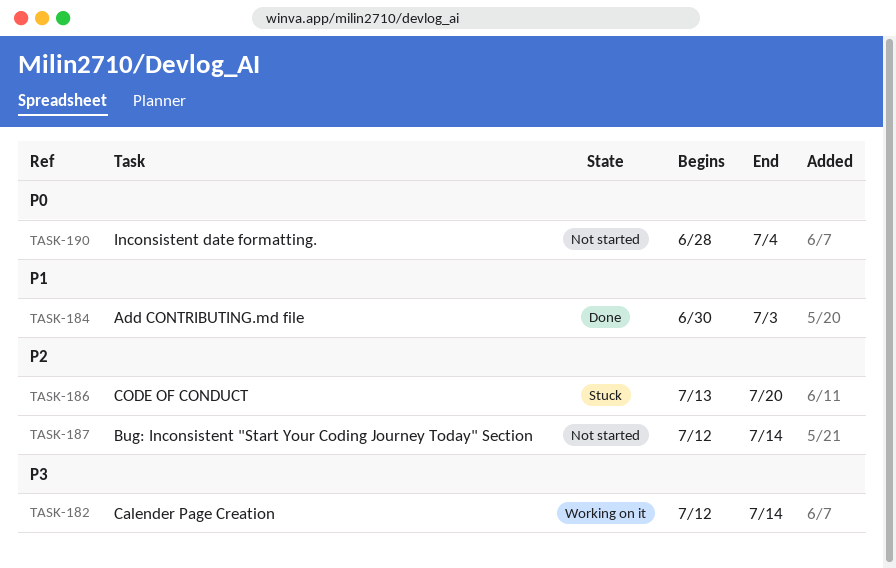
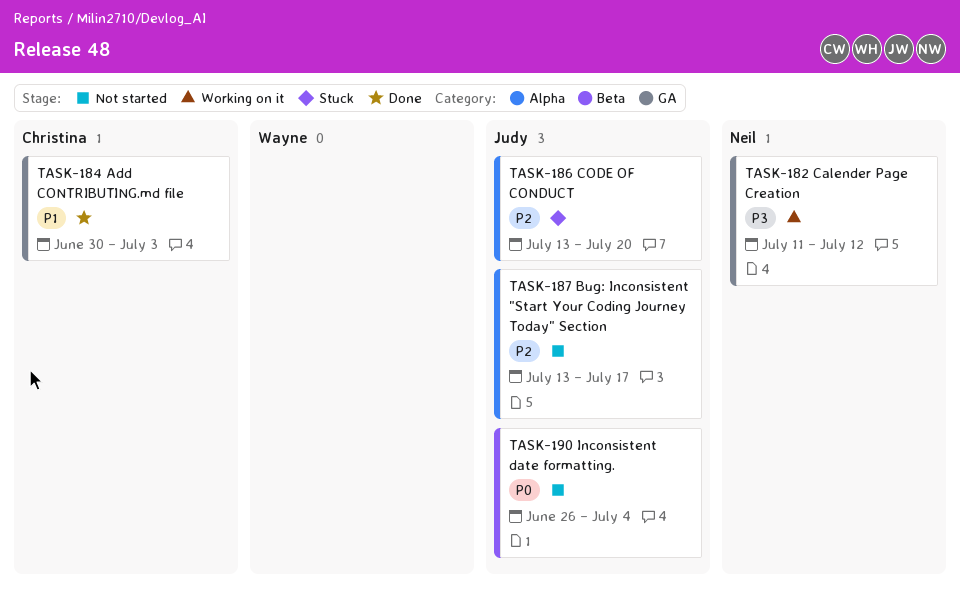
TASK-182, start: Jul 12 -> Jul 11
TASK-182, due: Jul 14 -> Jul 12
TASK-187, start: Jul 12 -> Jul 13
TASK-187, due: Jul 14 -> Jul 17
TASK-190, start: Jun 28 -> Jun 26

